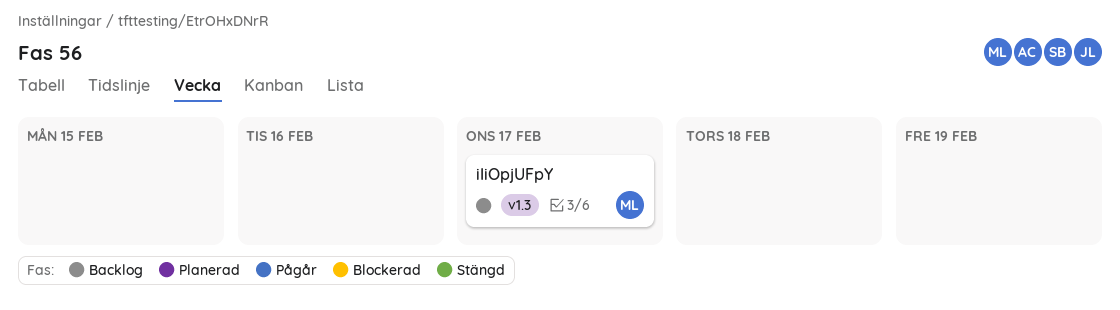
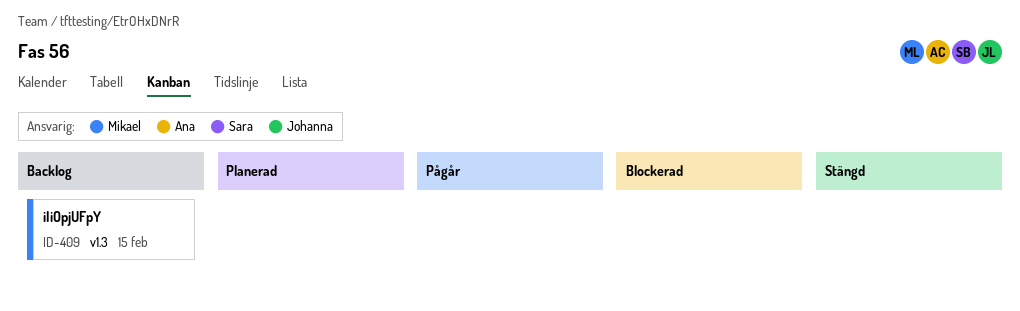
iIiOpjUFpY, due: Feb 17 -> Feb 15

